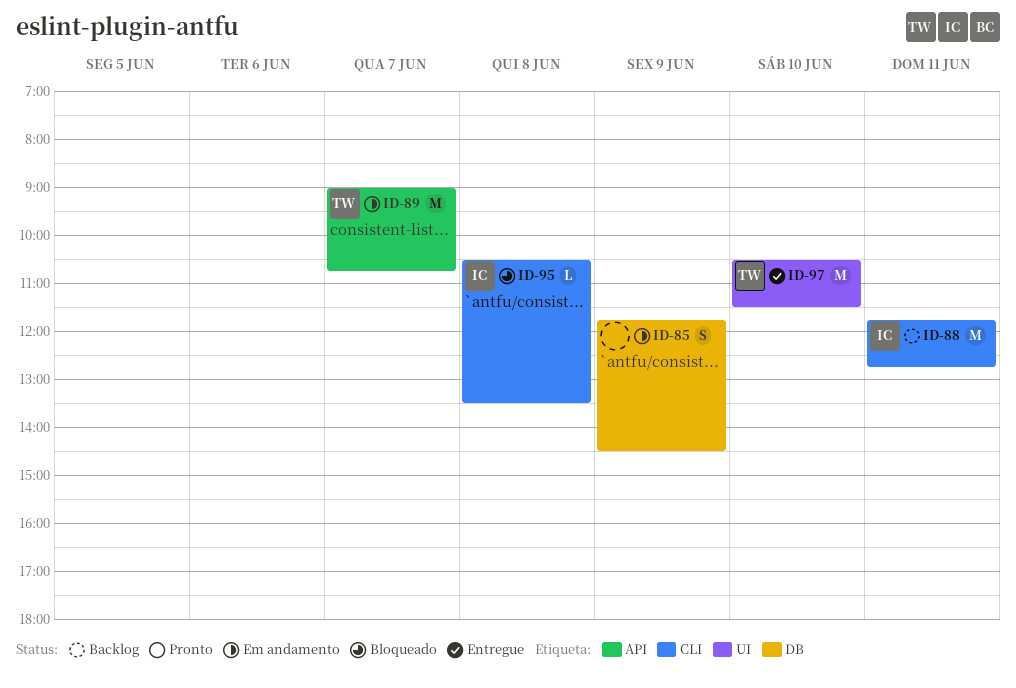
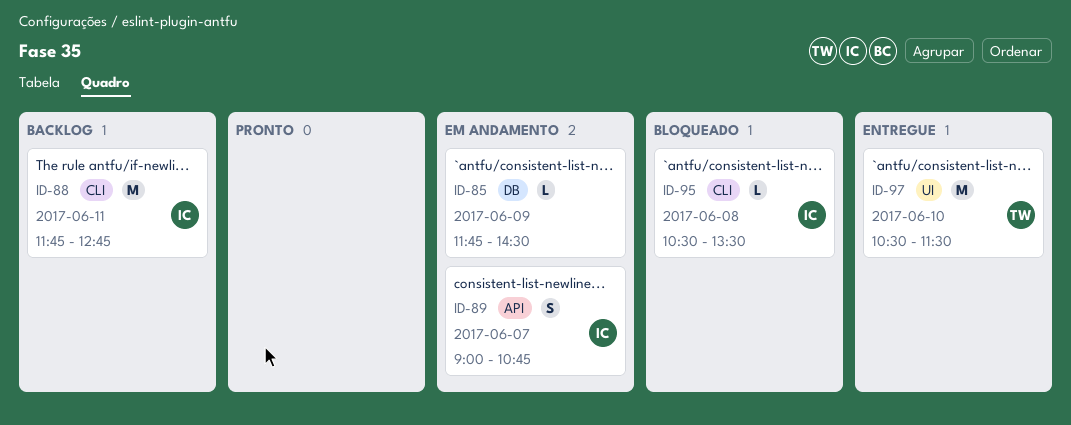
ID-85, estimate: S -> L
ID-89, owner: TW -> IC
ID-89, estimate: M -> S

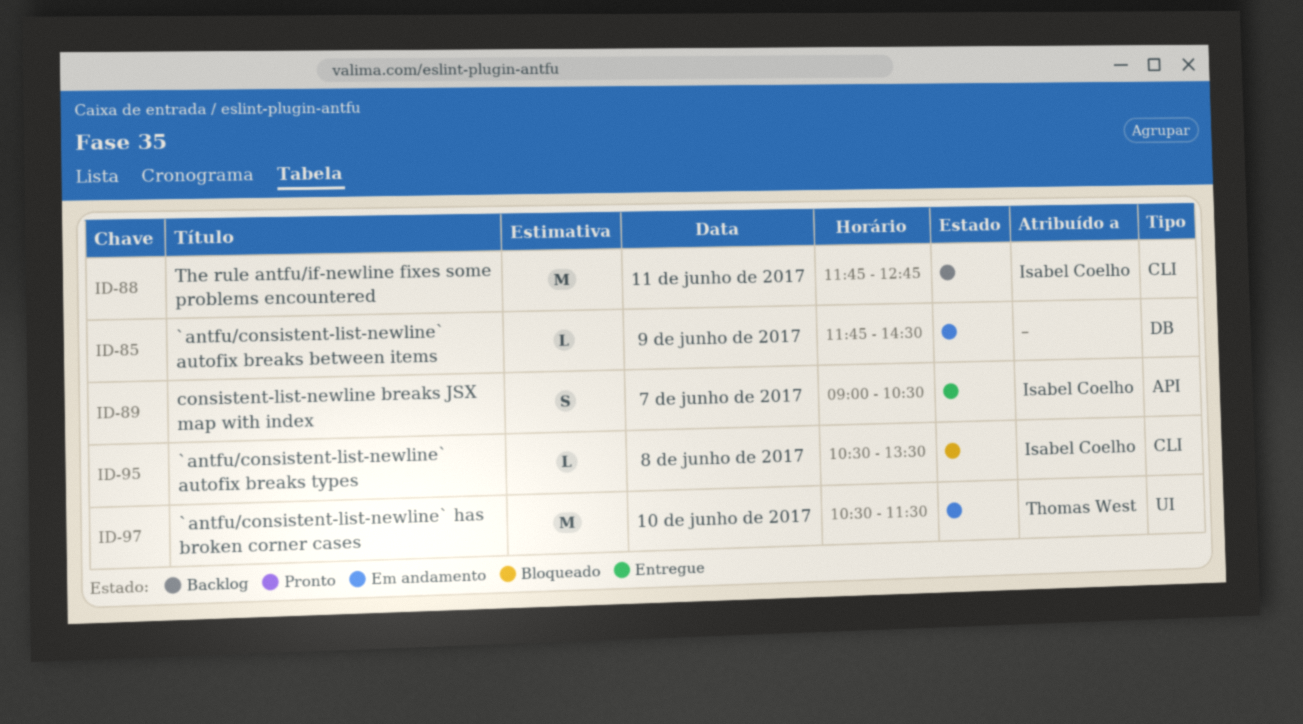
ID-89, status: Em andamento -> Entregue
ID-89, ends: 10:45 -> 10:30
ID-97, status: Entregue -> Em andamento

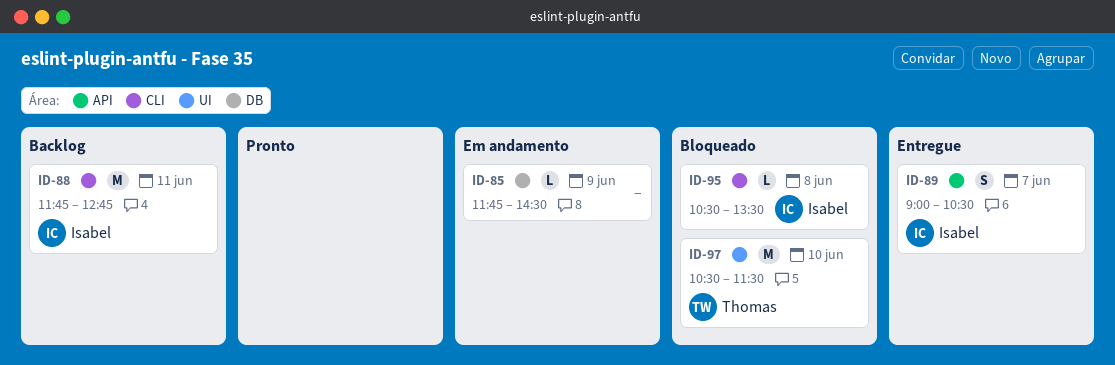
ID-97, status: Em andamento -> Bloqueado

